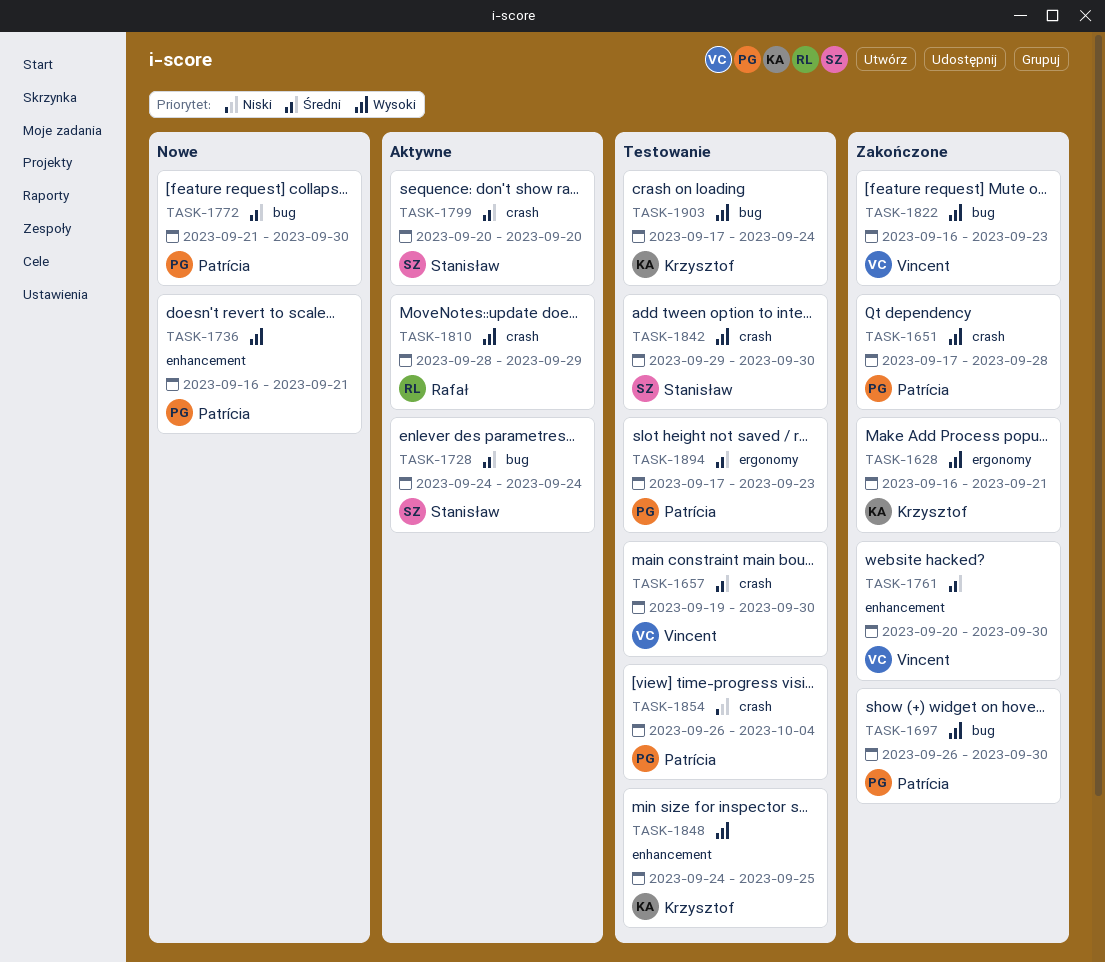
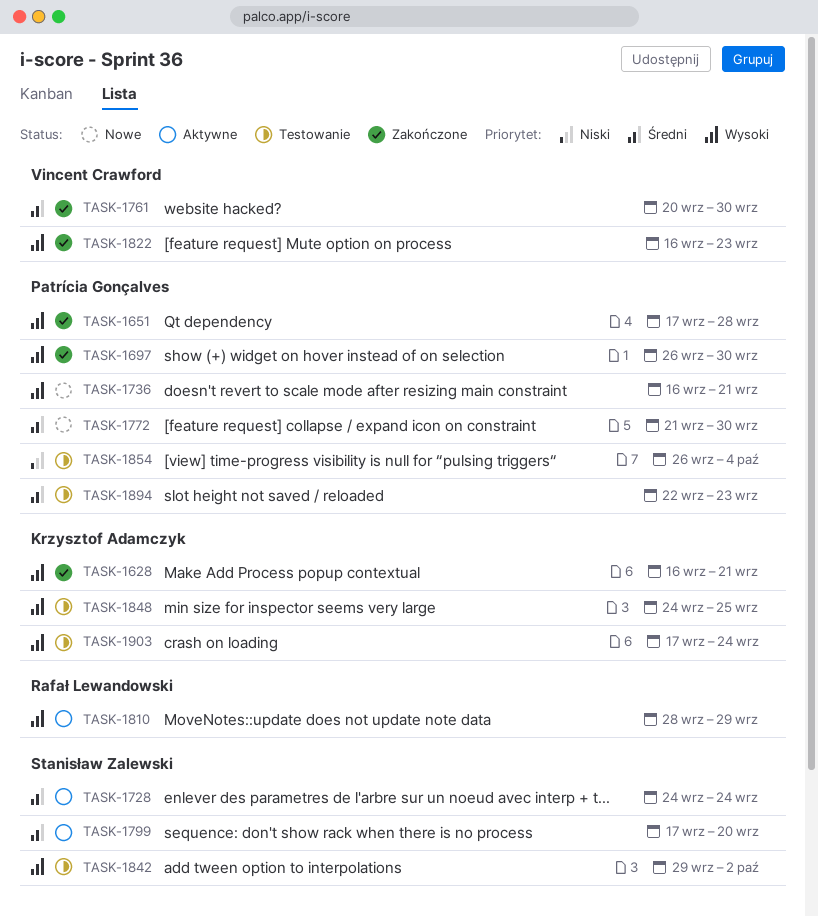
TASK-1657: present -> none
TASK-1799, start: Sep 20 -> Sep 17
TASK-1842, due: Sep 30 -> Oct 2
TASK-1894, start: Sep 17 -> Sep 22

